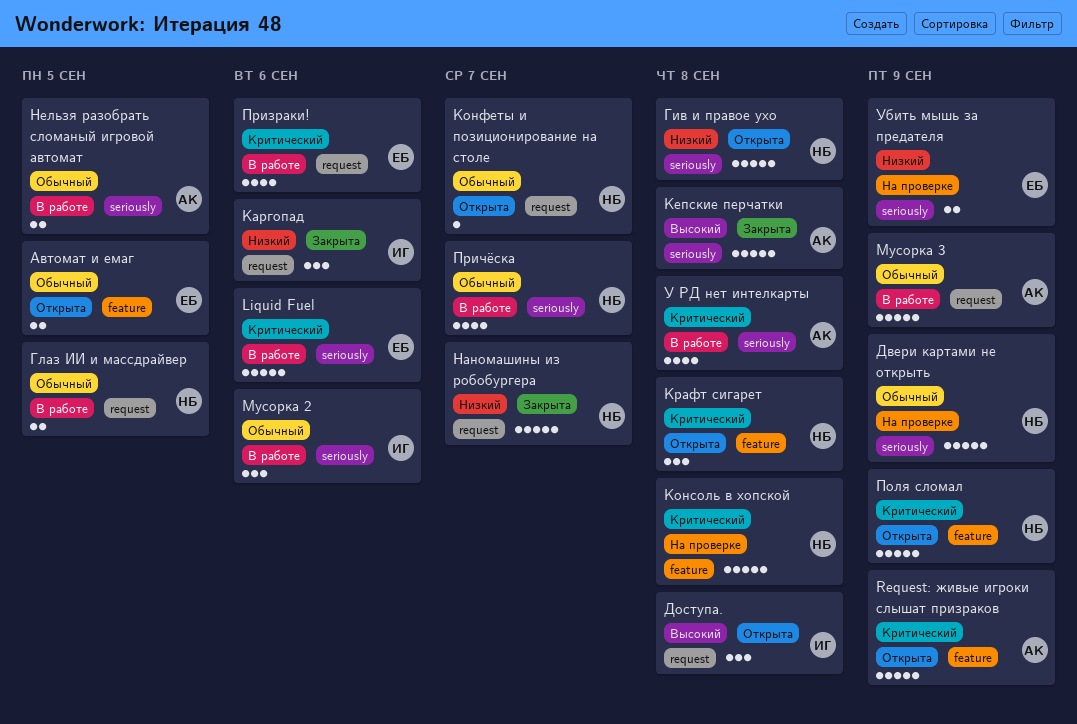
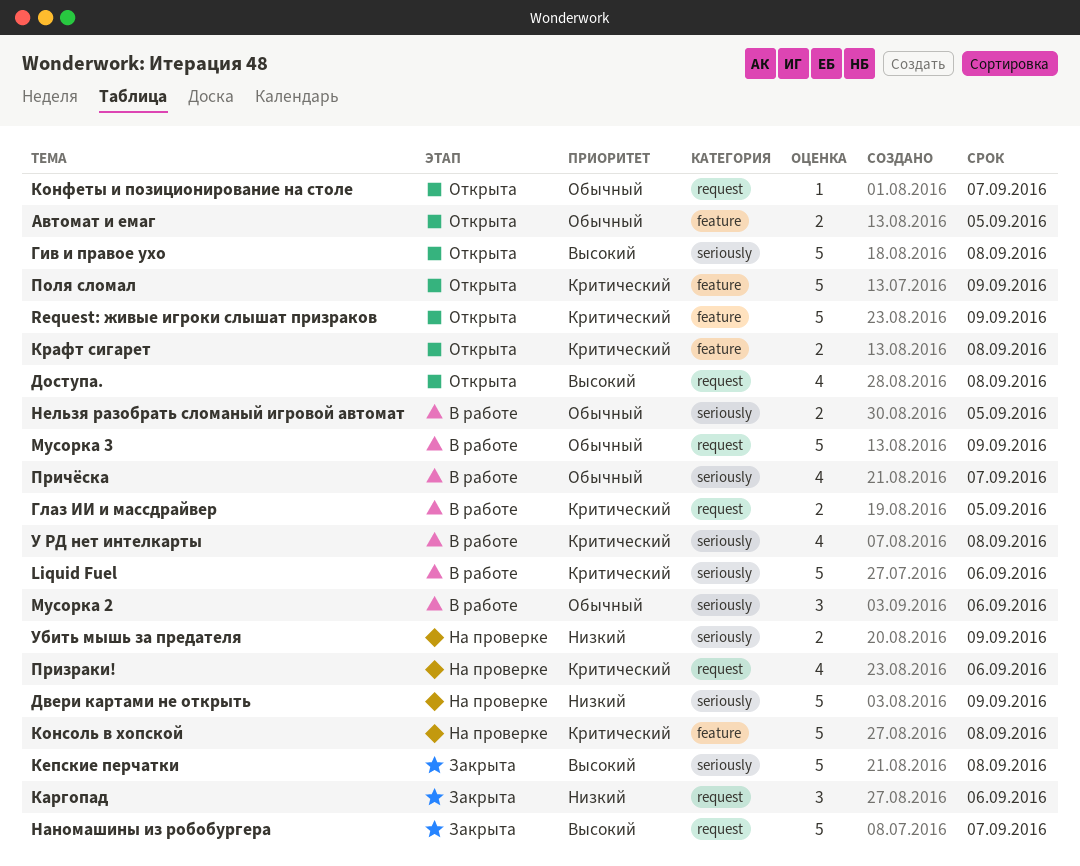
Гив и правое ухо, priority: Низкий -> Высокий
Глаз ИИ и массдрайвер, priority: Обычный -> Критический
Двери картами не открыть, priority: Обычный -> Низкий
Доступа., estimate: 3 -> 4
Крафт сигарет, estimate: 3 -> 2
Наномашины из робобургера, priority: Низкий -> Высокий
Призраки!, status: В работе -> На проверке

